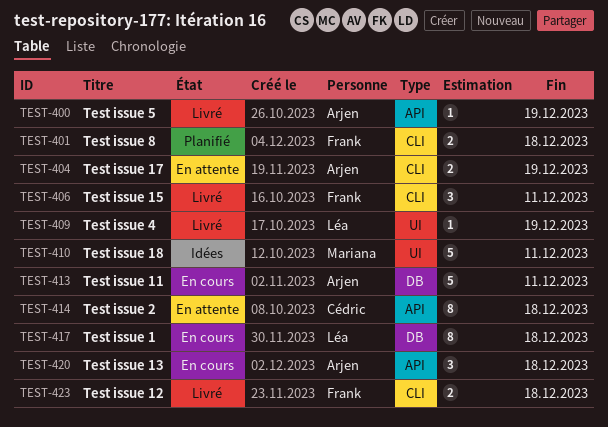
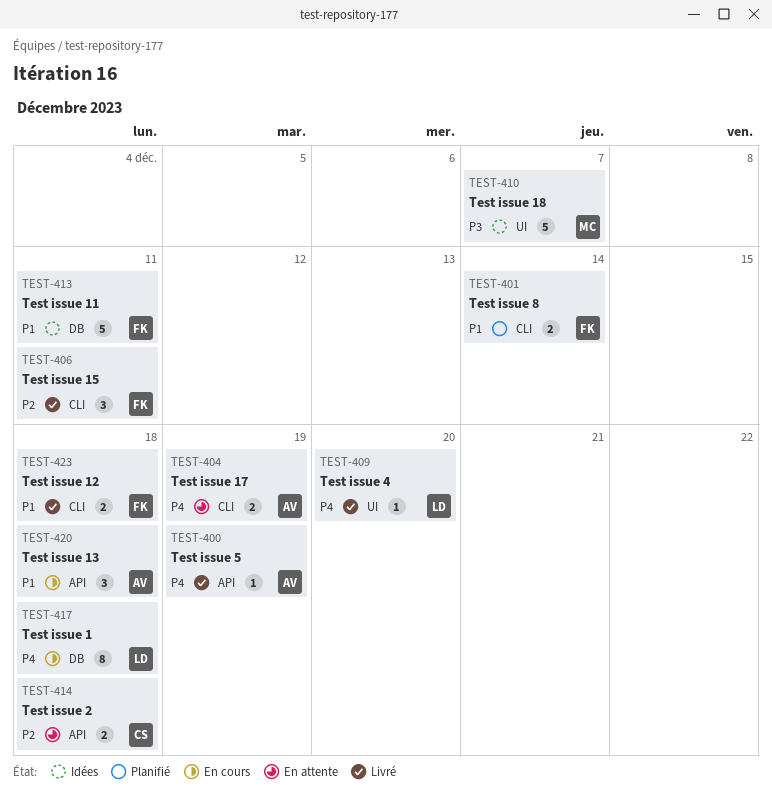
TEST-401, due: Dec 18 -> Dec 14
TEST-409, due: Dec 19 -> Dec 20
TEST-410, due: Dec 11 -> Dec 7
TEST-413, status: En cours -> Idées
TEST-413, owner: Arjen -> Frank
TEST-414, estimate: 8 -> 2

